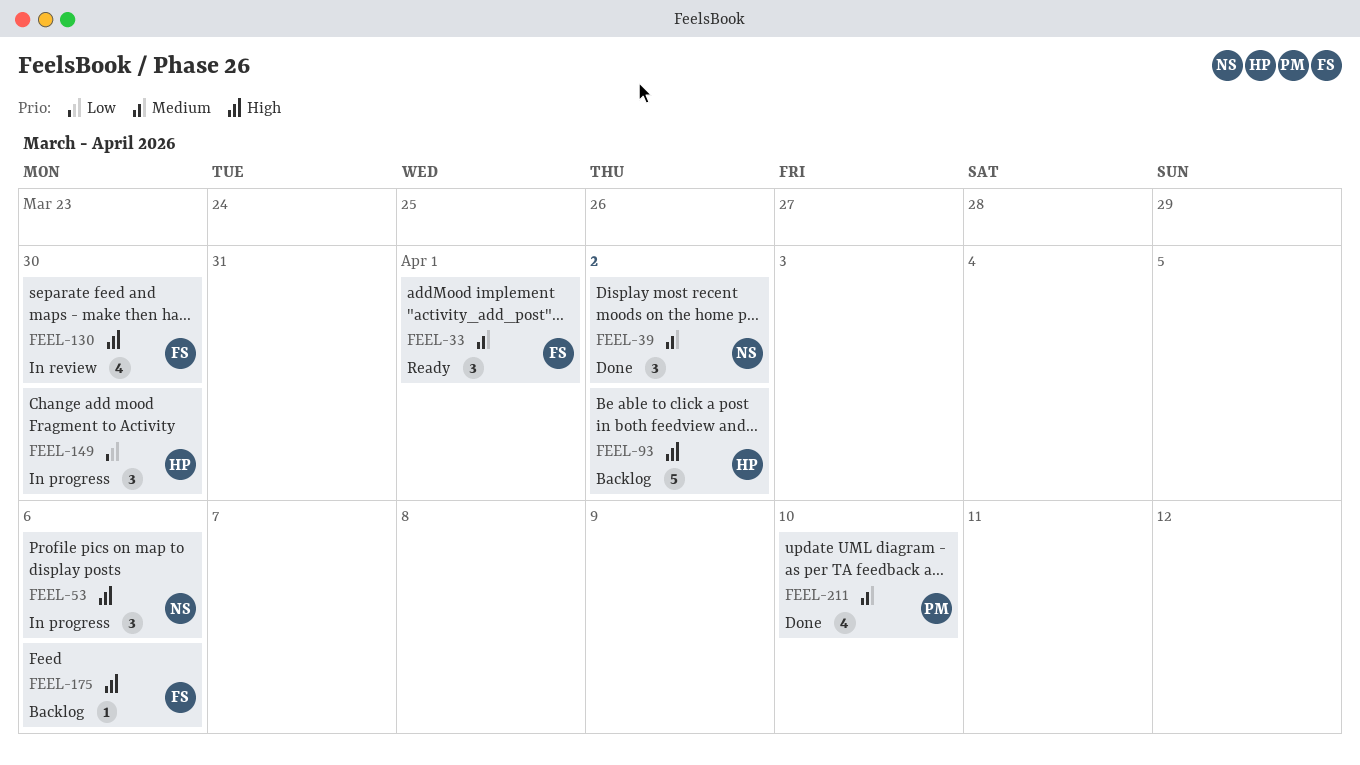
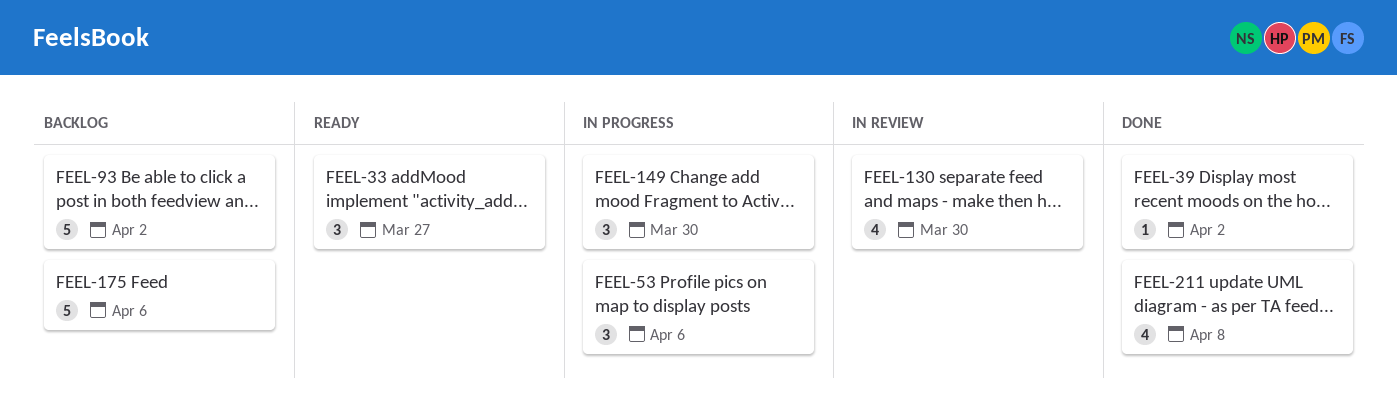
FEEL-33, due: Apr 1 -> Mar 27
FEEL-39, estimate: 3 -> 1
FEEL-175, estimate: 1 -> 5
FEEL-211, due: Apr 10 -> Apr 8

